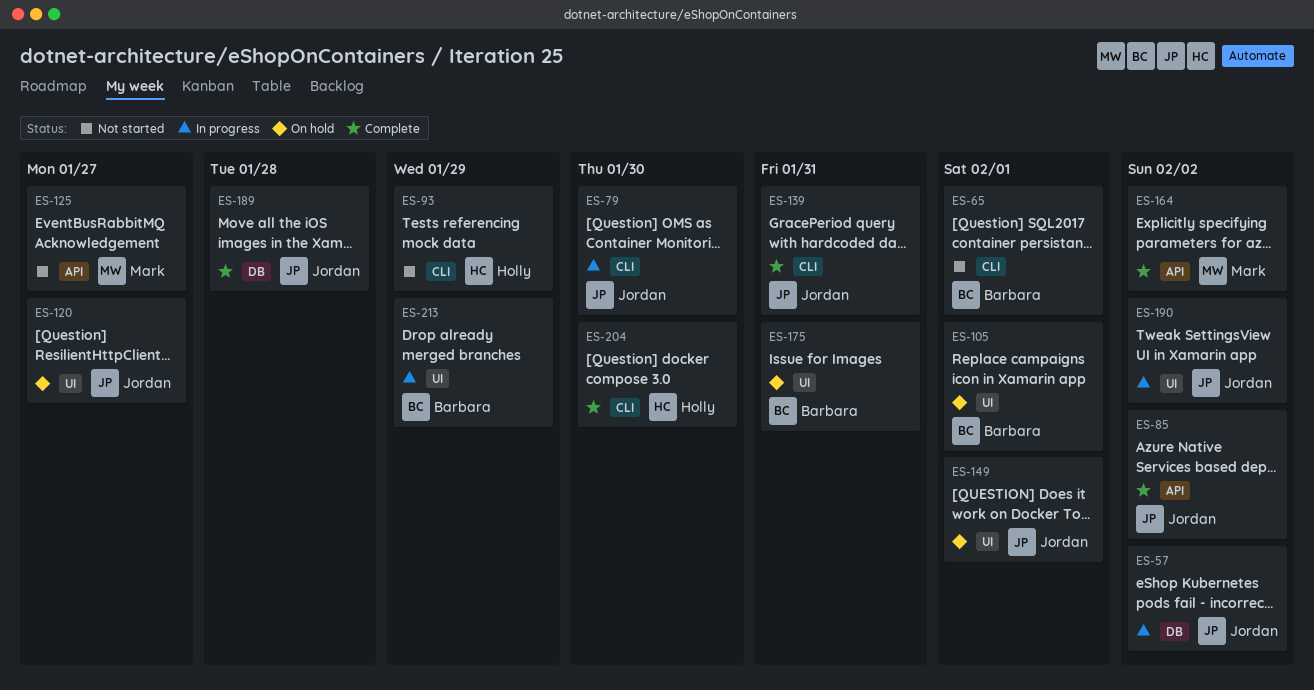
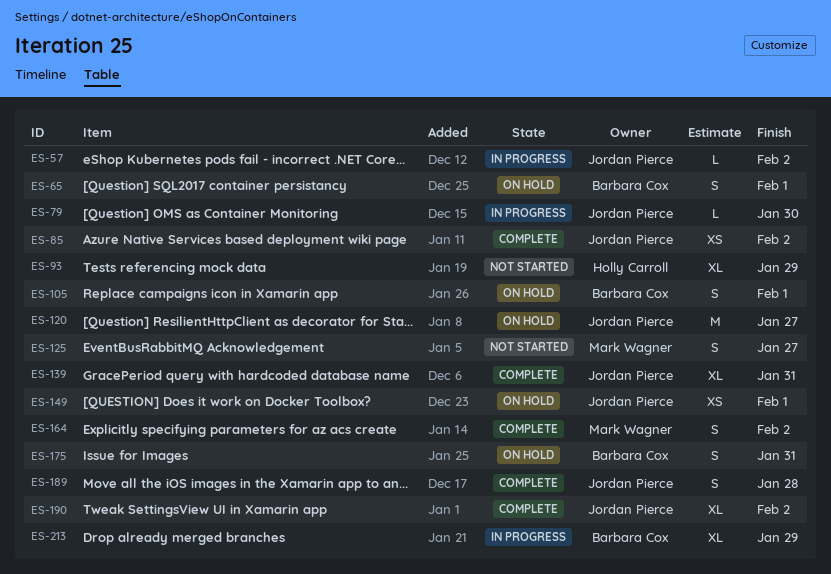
ES-65, status: Not started -> On hold
ES-190, status: In progress -> Complete
ES-204: present -> none

